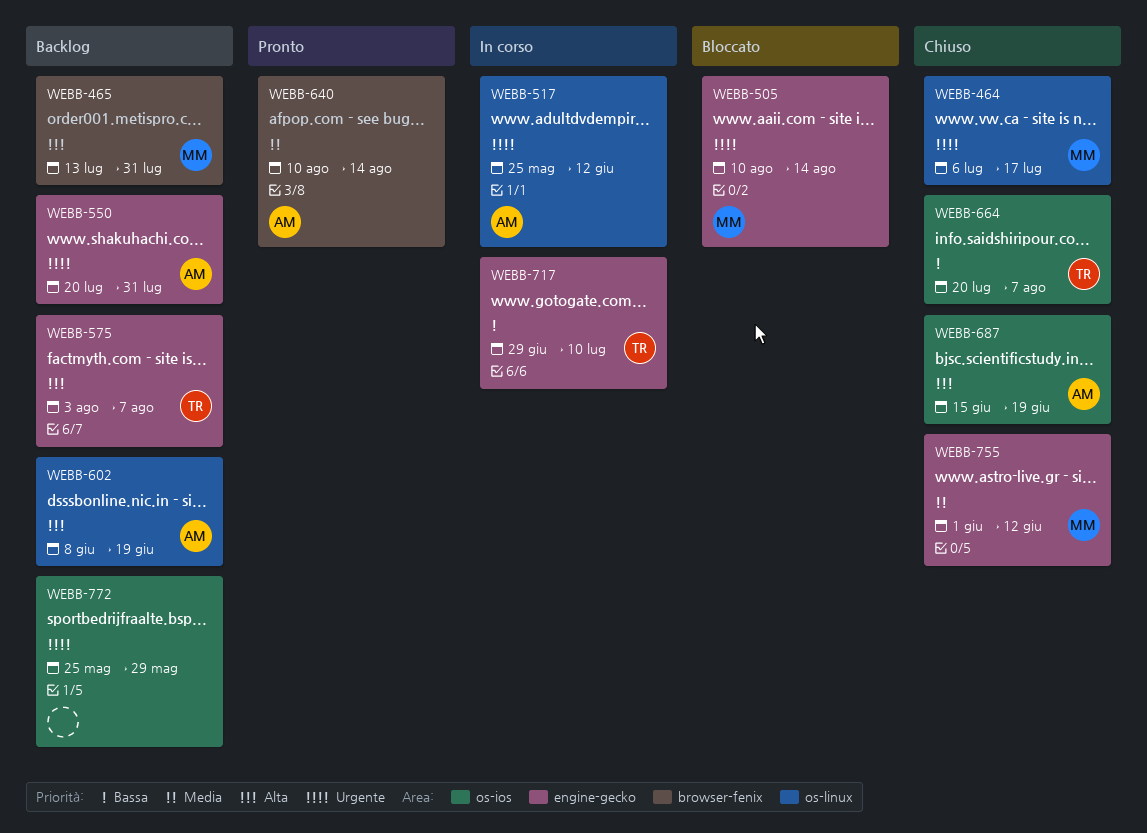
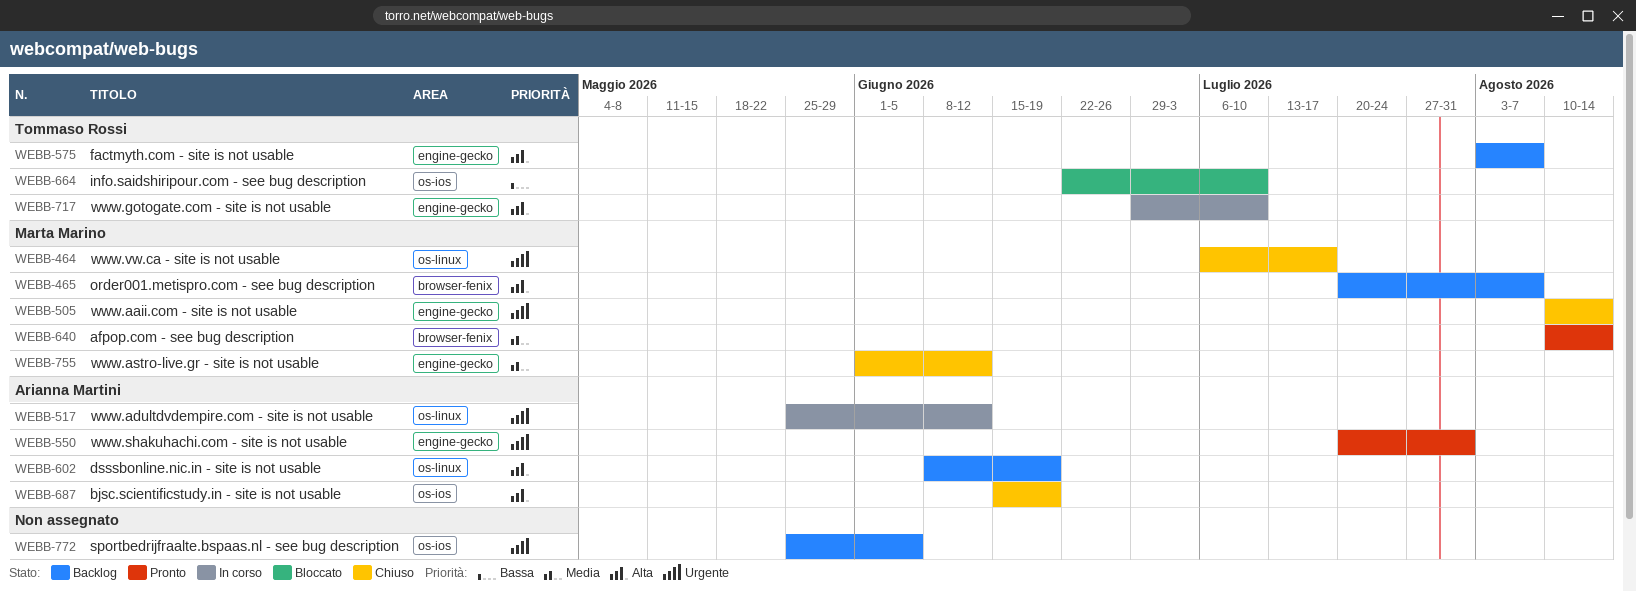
WEBB-465, start: Jul 13 -> Jul 20
WEBB-465, due: Jul 31 -> Aug 7
WEBB-505, status: Bloccato -> Chiuso
WEBB-550, status: Backlog -> Pronto
WEBB-640, owner: Arianna Martini -> Marta Marino
WEBB-664, status: Chiuso -> Bloccato
WEBB-664, start: Jul 20 -> Jun 22
WEBB-664, due: Aug 7 -> Jul 10
WEBB-717, priority: Bassa -> Alta
WEBB-772, due: May 29 -> Jun 5

